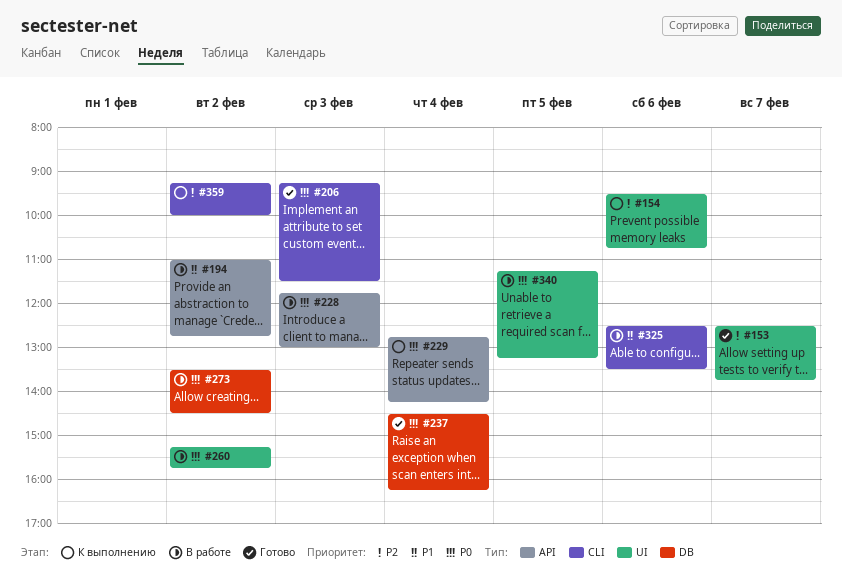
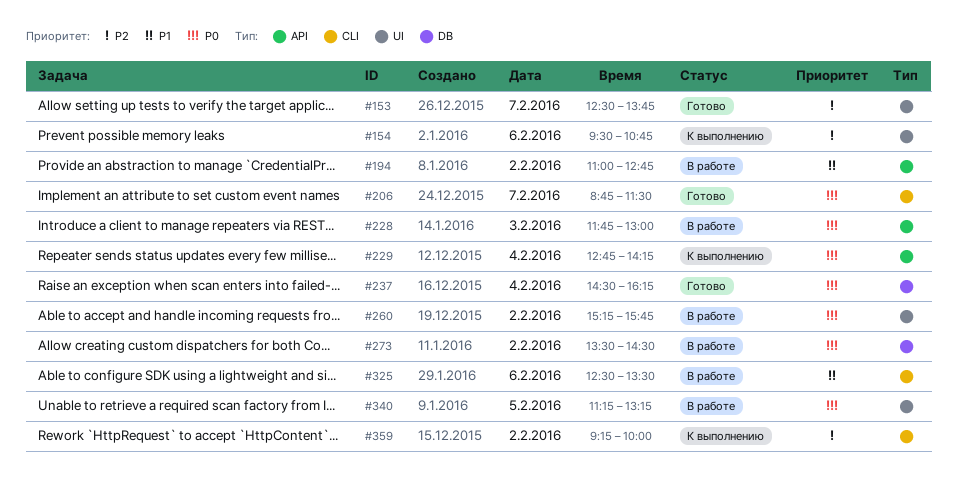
#206, day: Feb 3 -> Feb 7
#206, begins: 09:15 -> 08:45

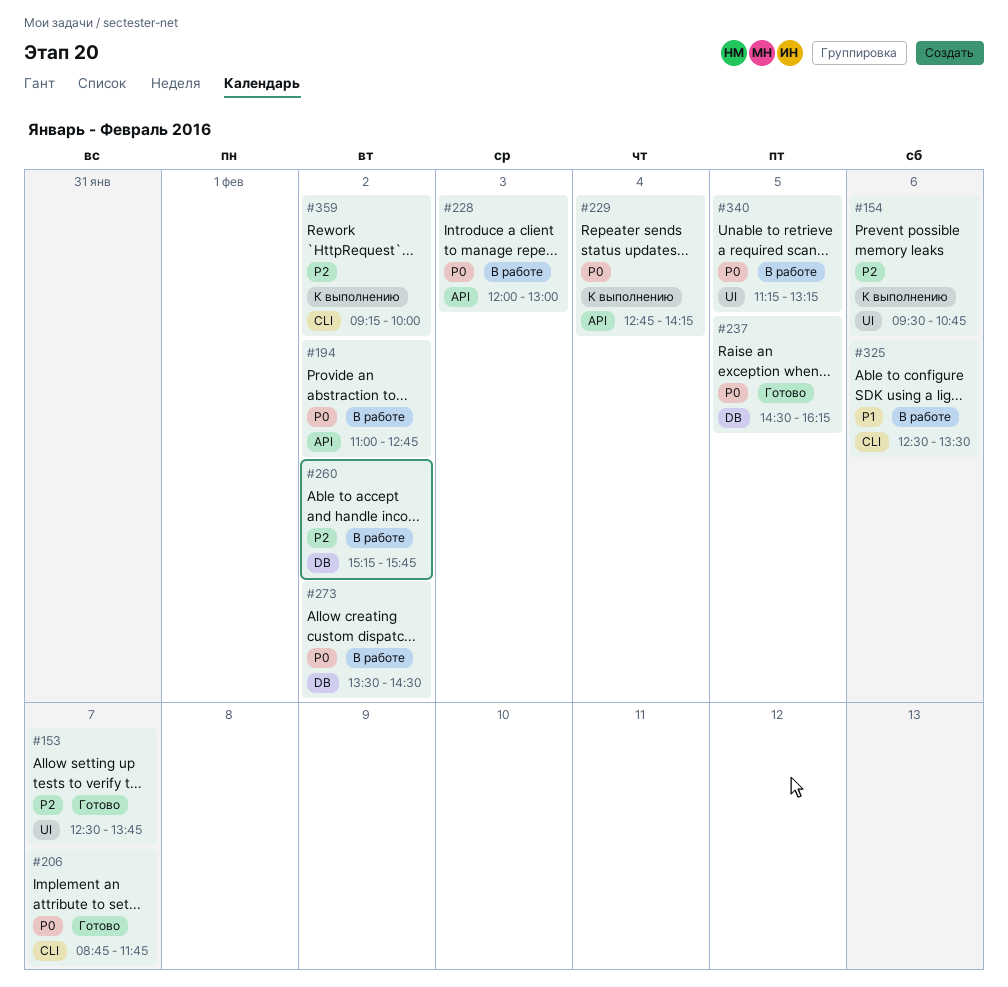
#194, priority: P1 -> P0
#206, ends: 11:30 -> 11:45
#228, begins: 11:45 -> 12:00
#237, day: Feb 4 -> Feb 5
#260, priority: P0 -> P2
#260, label: UI -> DB

